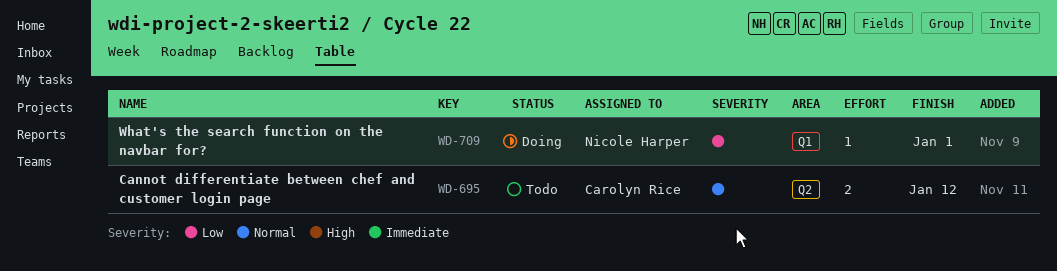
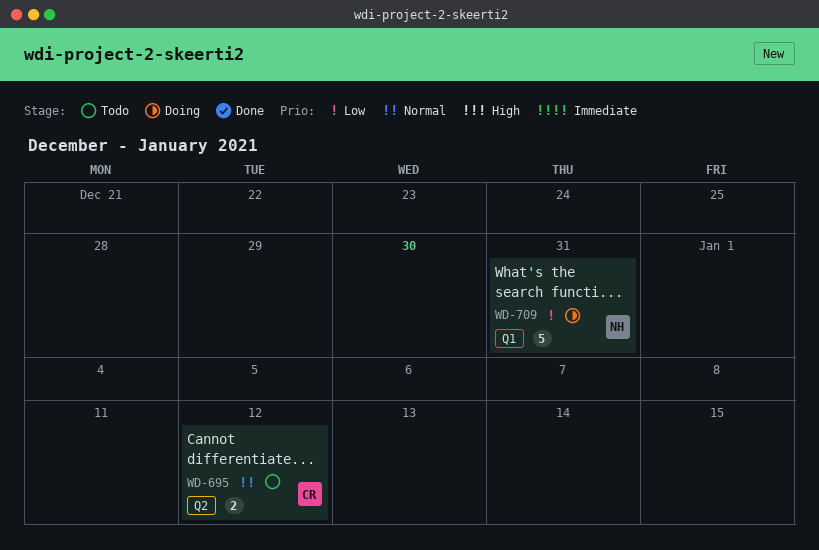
WD-709, estimate: 1 -> 5
WD-709, due: Jan 1 -> Dec 31

